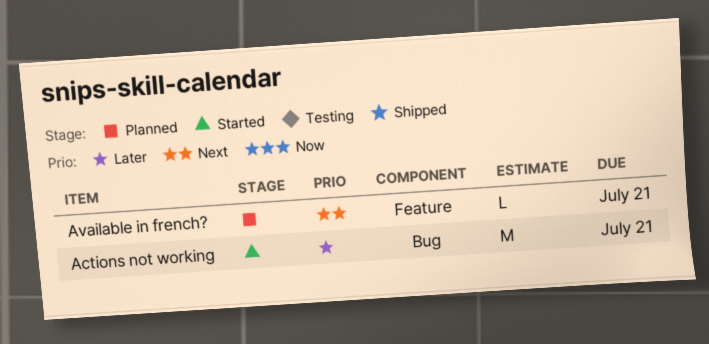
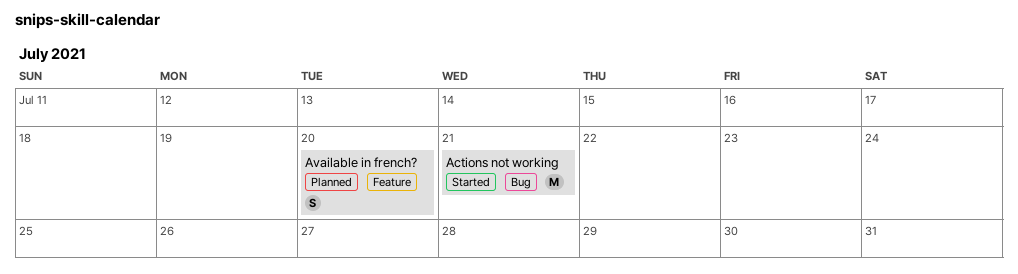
Available in french?, estimate: L -> S
Available in french?, due: Jul 21 -> Jul 20

